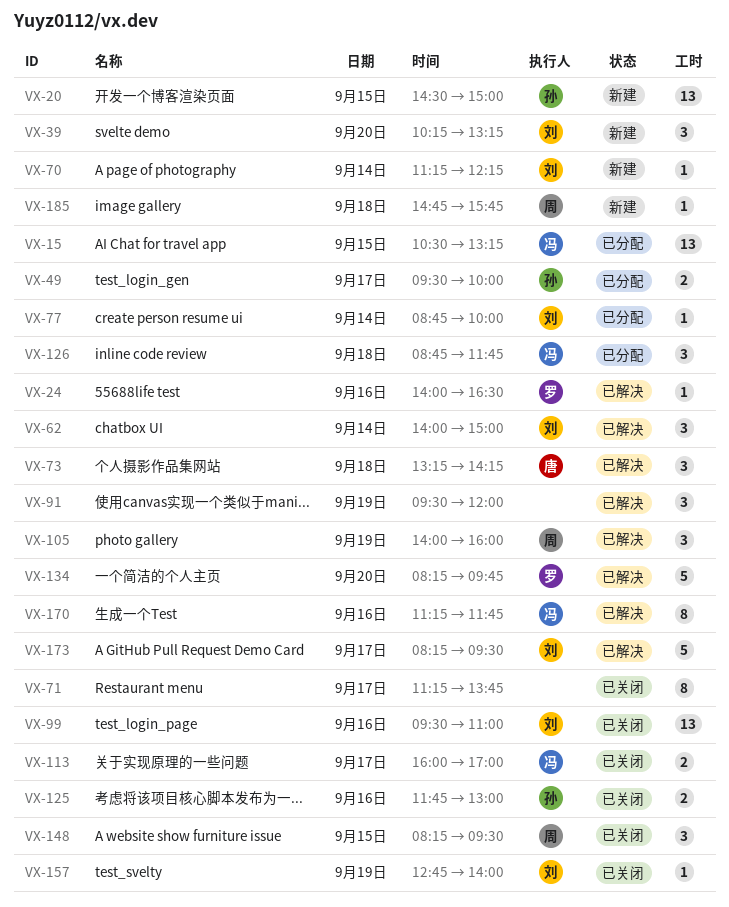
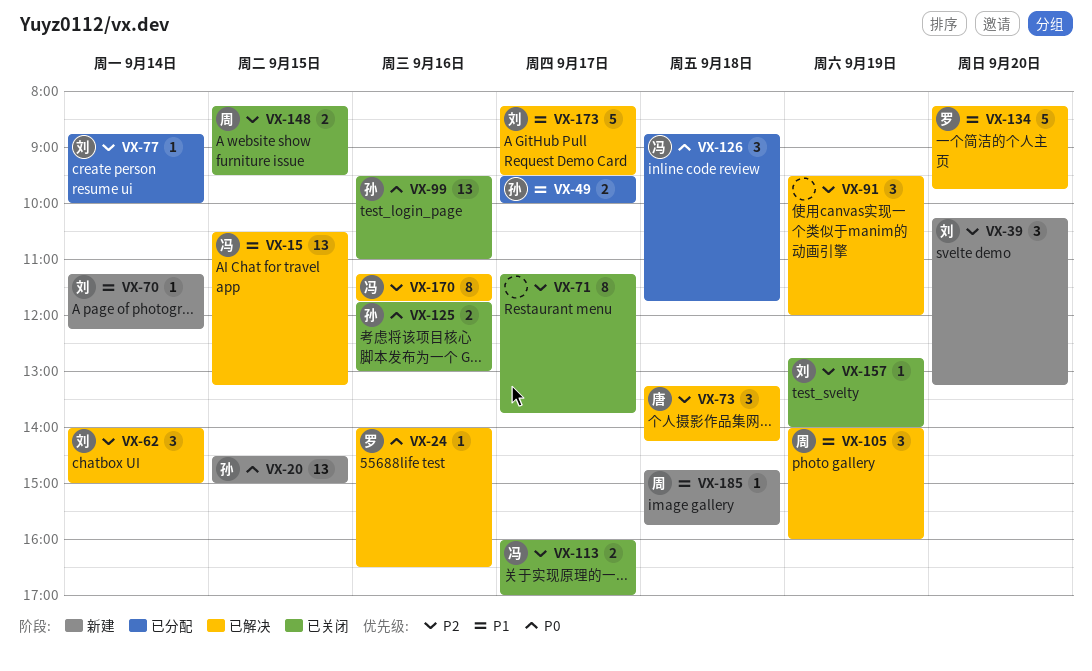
VX-15, status: 已分配 -> 已解决
VX-99, owner: 刘 -> 孙
VX-148, estimate: 3 -> 2

